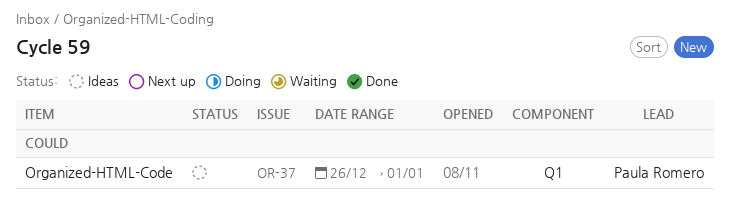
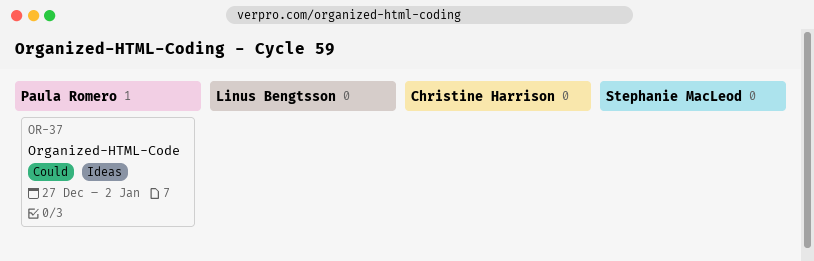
OR-37, start: Dec 26 -> Dec 27
OR-37, due: Jan 1 -> Jan 2

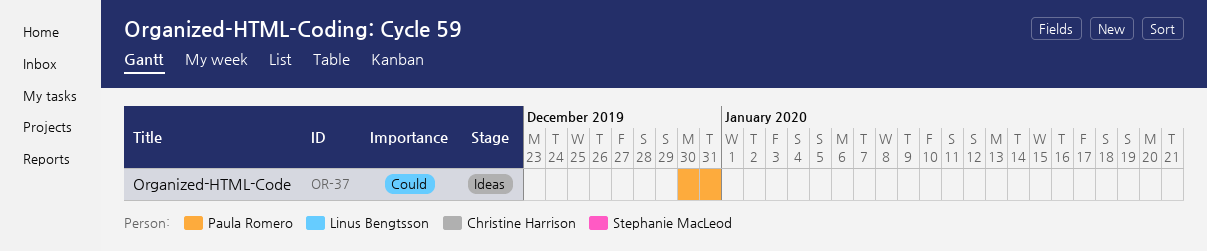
OR-37, start: Dec 27 -> Dec 30
OR-37, due: Jan 2 -> Dec 31

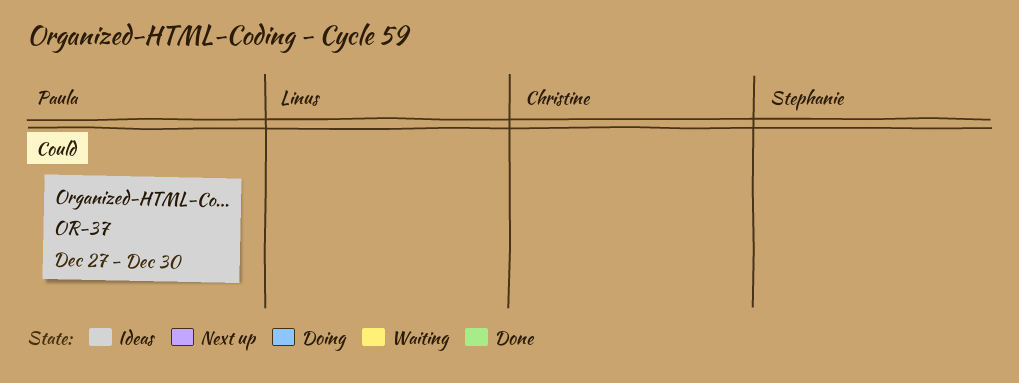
OR-37, start: Dec 30 -> Dec 27
OR-37, due: Dec 31 -> Dec 30

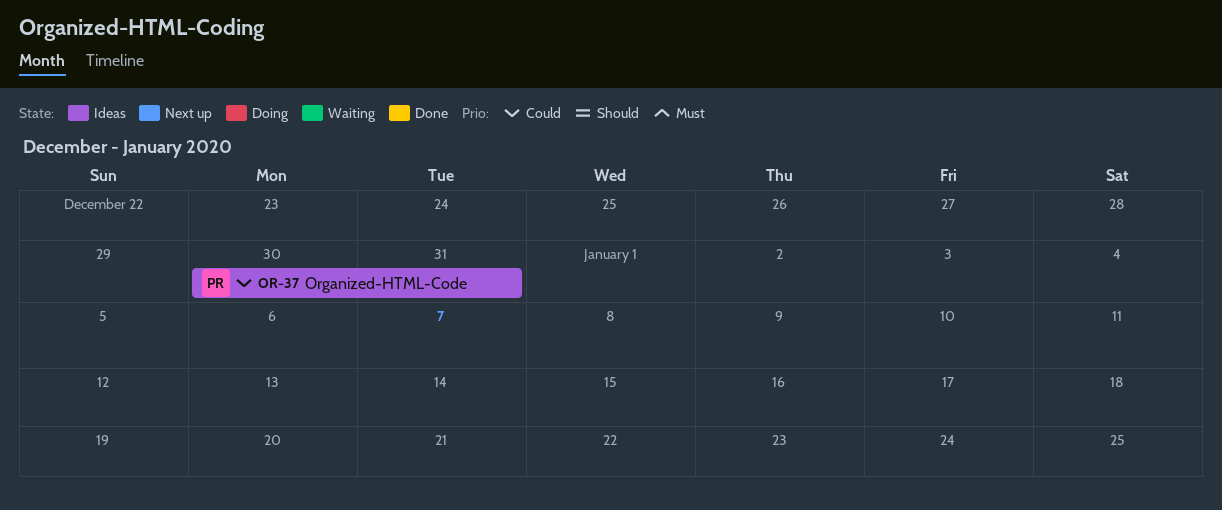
OR-37, start: Dec 27 -> Dec 30
OR-37, due: Dec 30 -> Dec 31

